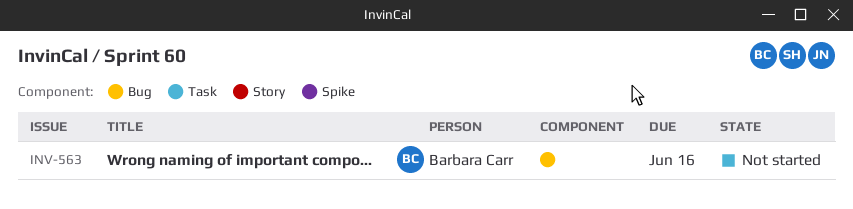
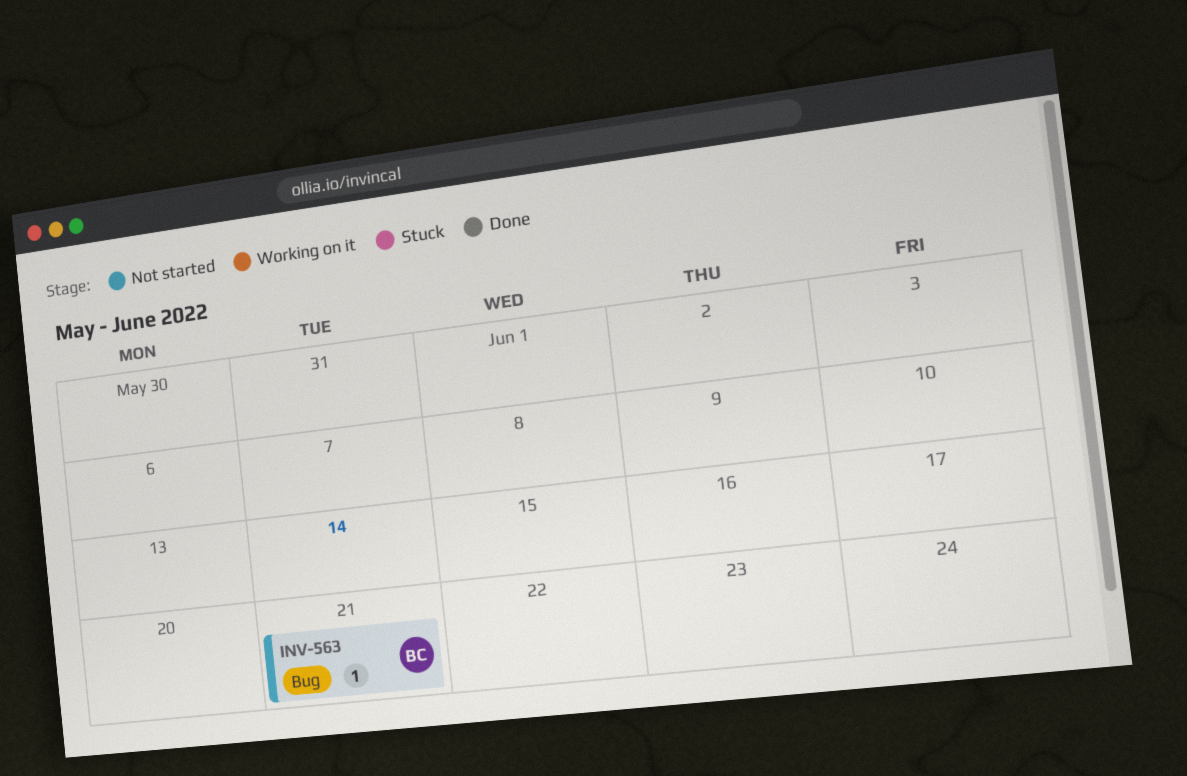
INV-563, due: Jun 16 -> Jun 21

